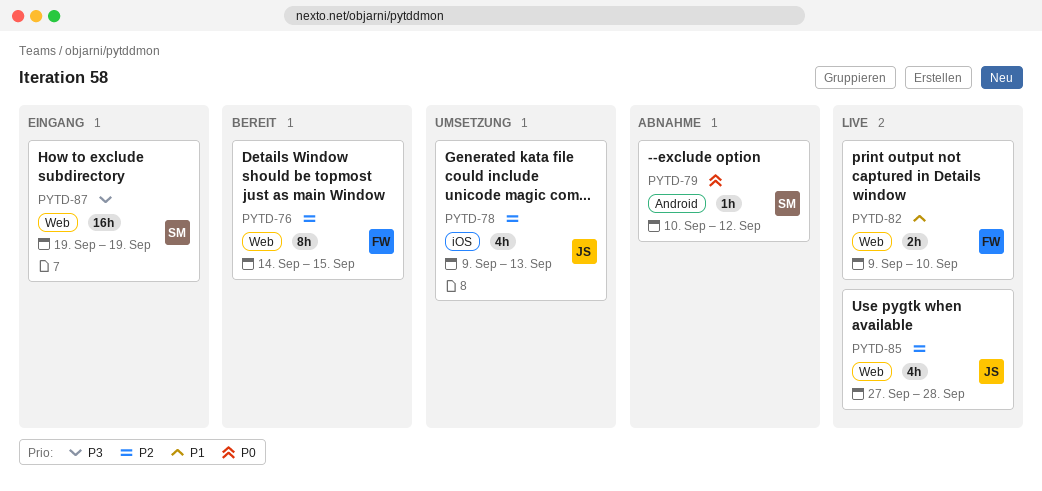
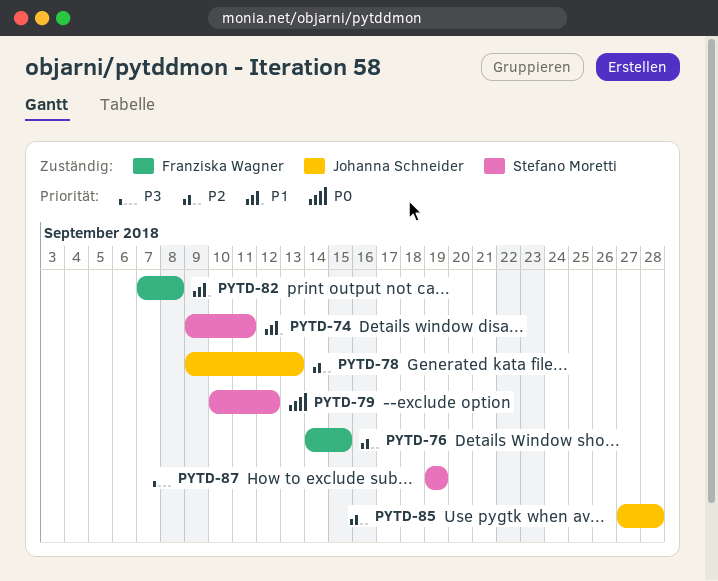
PYTD-74: none -> present
PYTD-82, start: Sep 9 -> Sep 7
PYTD-82, due: Sep 10 -> Sep 8

